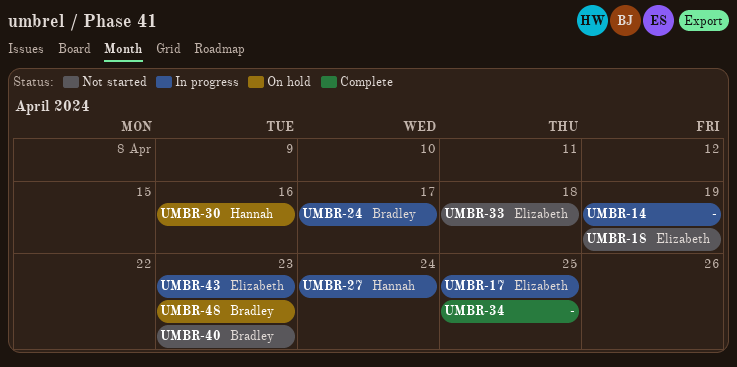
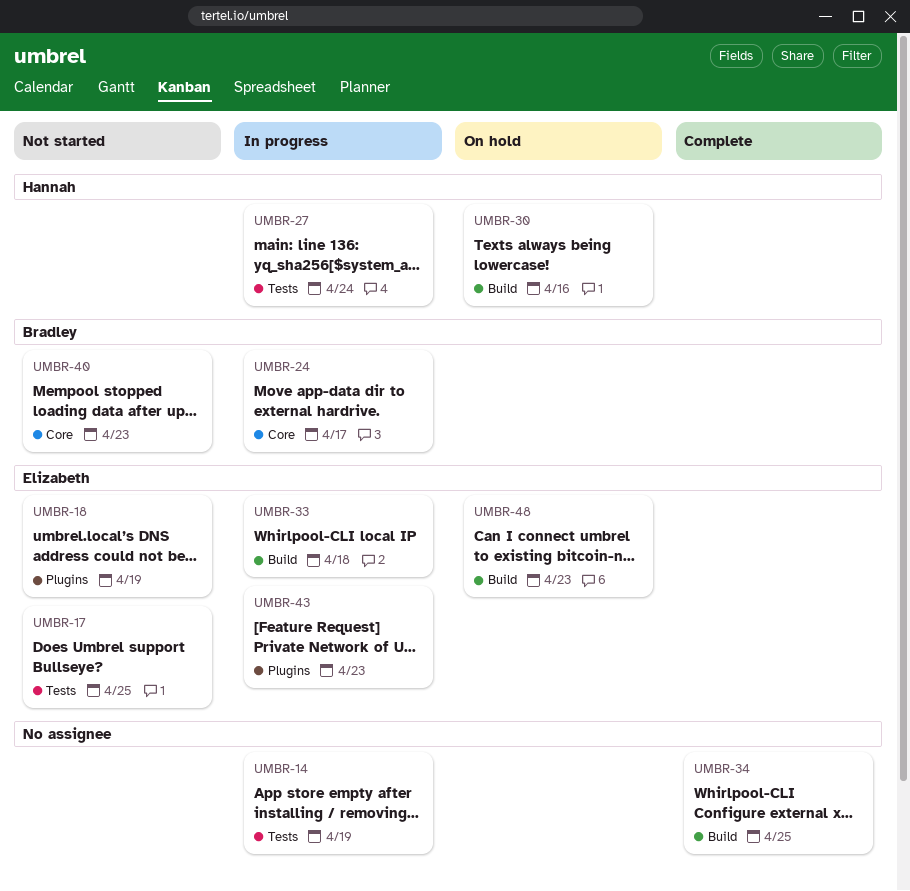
UMBR-17, status: In progress -> Not started
UMBR-33, status: Not started -> In progress
UMBR-48, owner: Bradley -> Elizabeth

